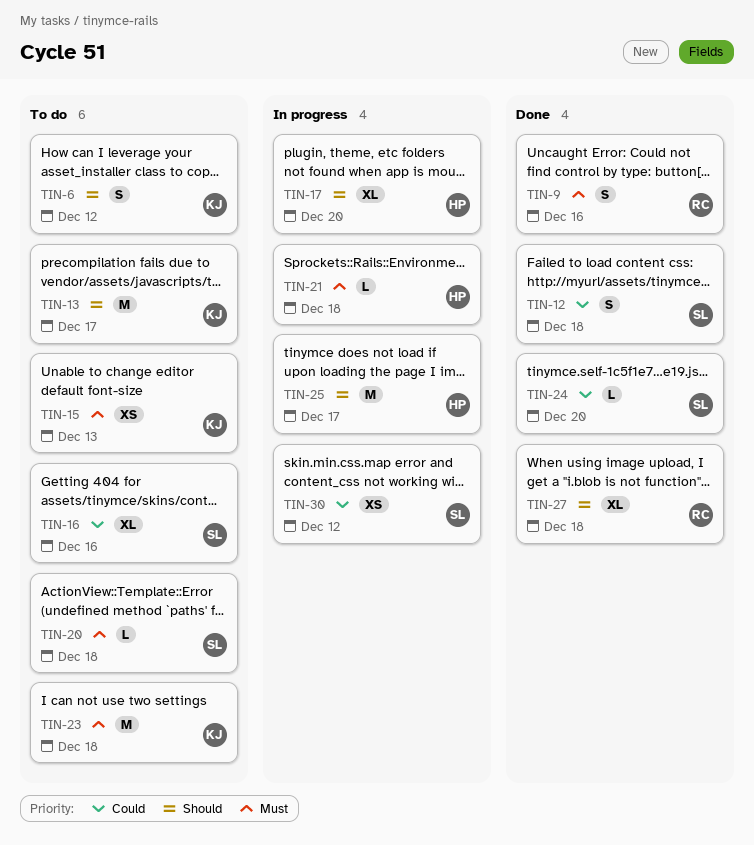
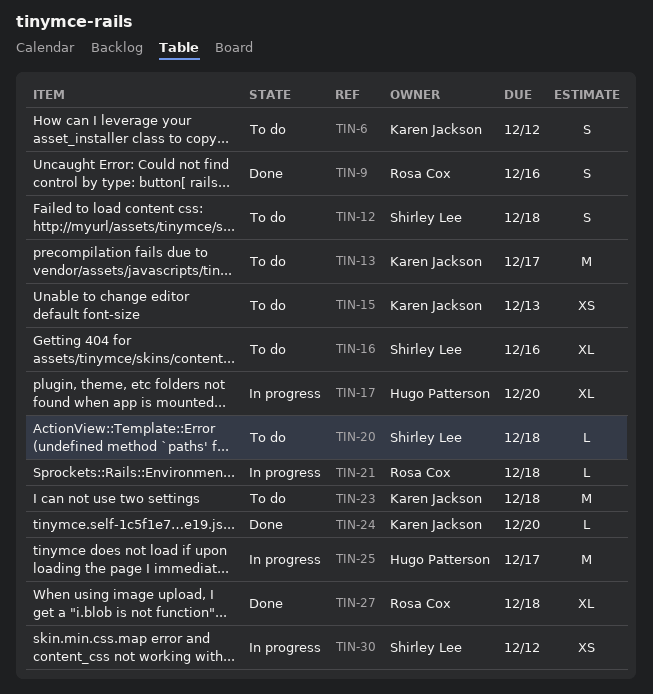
TIN-12, status: Done -> To do
TIN-21, owner: Hugo Patterson -> Rosa Cox
TIN-24, owner: Shirley Lee -> Karen Jackson

